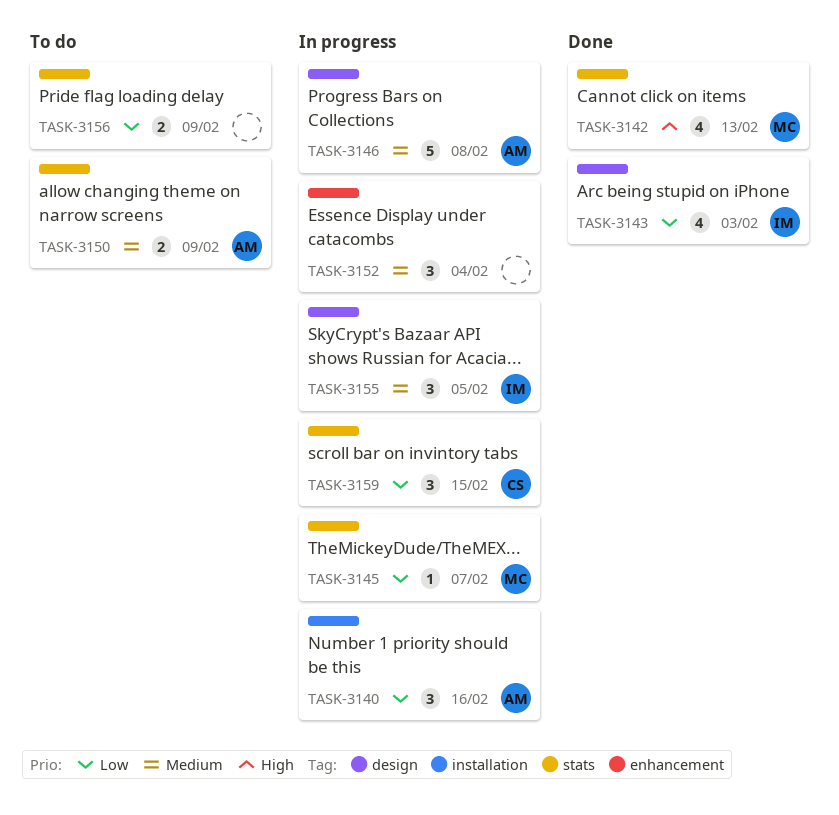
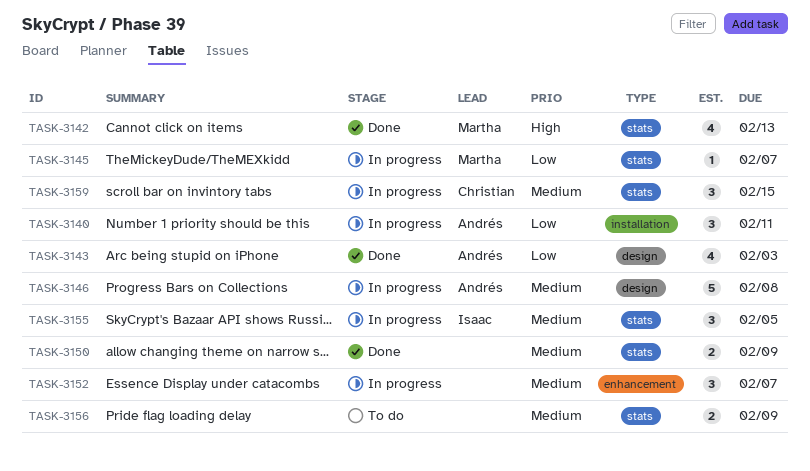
TASK-3140, due: Feb 16 -> Feb 11
TASK-3143, owner: Isaac -> Andrés
TASK-3150, status: To do -> Done
TASK-3150, owner: Andrés -> none
TASK-3152, due: Feb 4 -> Feb 7
TASK-3155, label: design -> stats
TASK-3156, priority: Low -> Medium
TASK-3159, priority: Low -> Medium

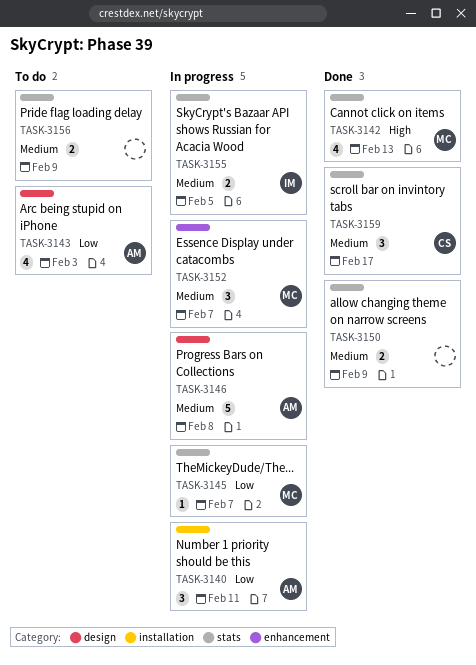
TASK-3143, status: Done -> To do
TASK-3152, owner: none -> Martha
TASK-3155, estimate: 3 -> 2
TASK-3159, status: In progress -> Done
TASK-3159, due: Feb 15 -> Feb 17

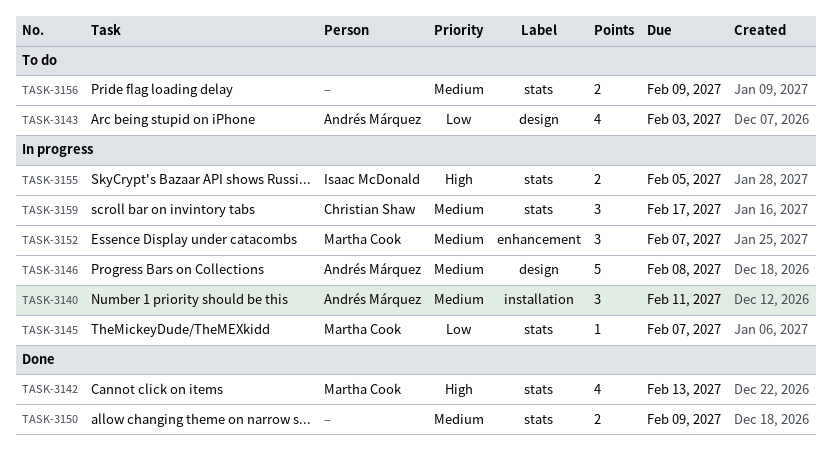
TASK-3140, priority: Low -> Medium
TASK-3155, priority: Medium -> High
TASK-3159, status: Done -> In progress

